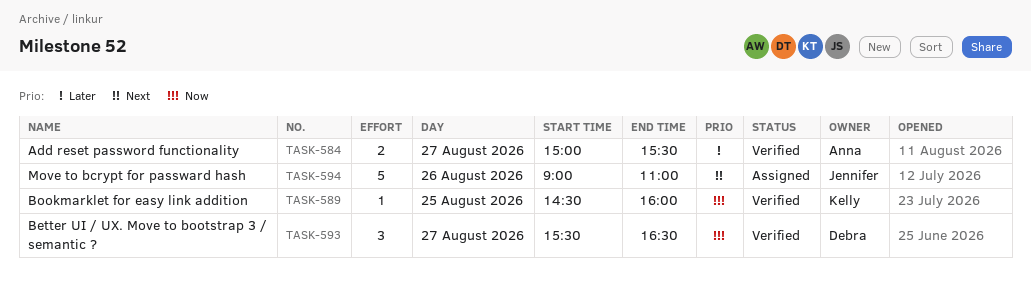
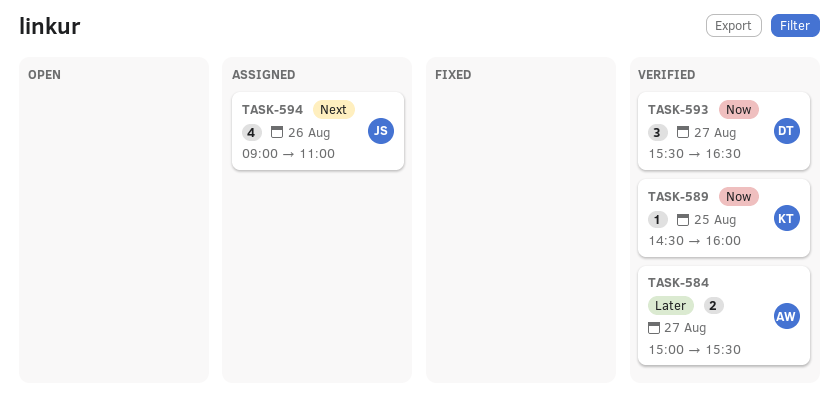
TASK-594, estimate: 5 -> 4

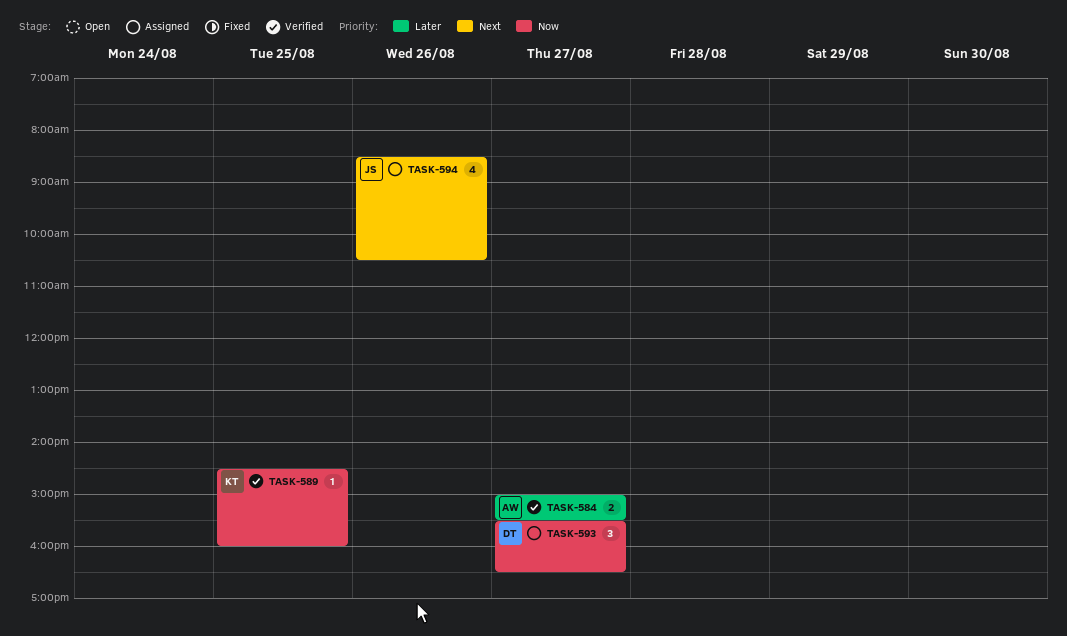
TASK-593, status: Verified -> Assigned
TASK-594, begins: 09:00 -> 08:30
TASK-594, ends: 11:00 -> 10:30

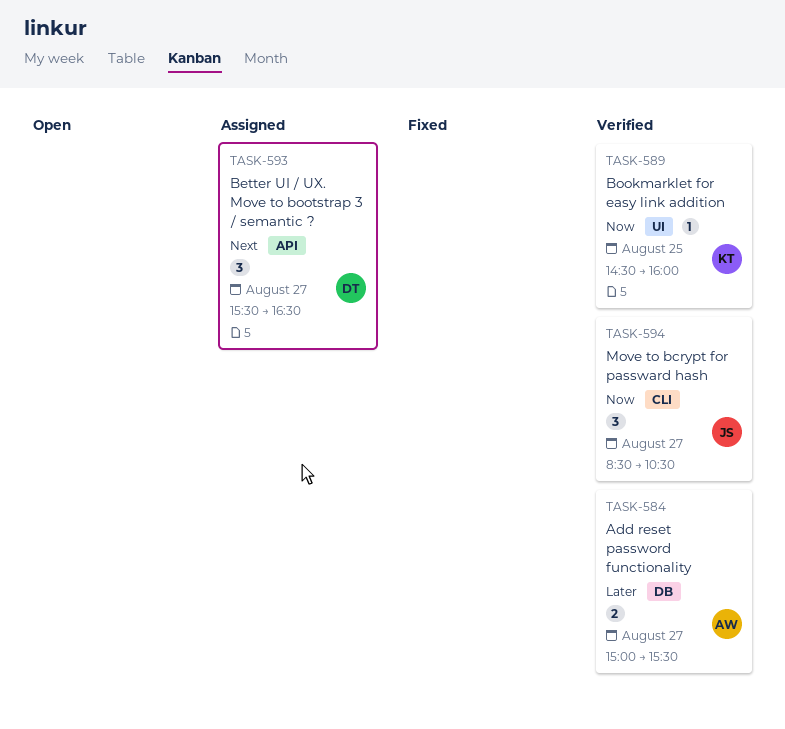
TASK-593, priority: Now -> Next
TASK-594, status: Assigned -> Verified
TASK-594, priority: Next -> Now
TASK-594, estimate: 4 -> 3
TASK-594, day: Aug 26 -> Aug 27

